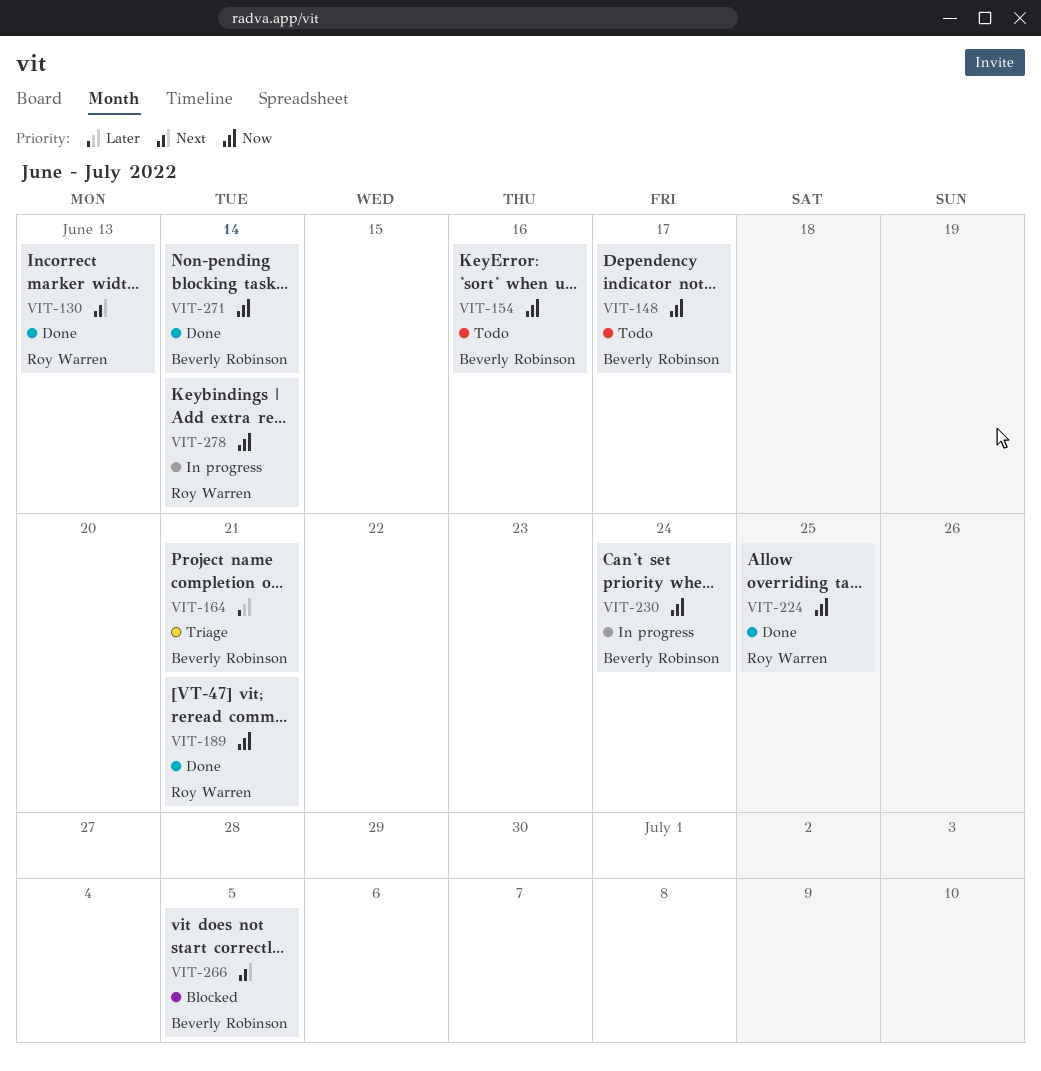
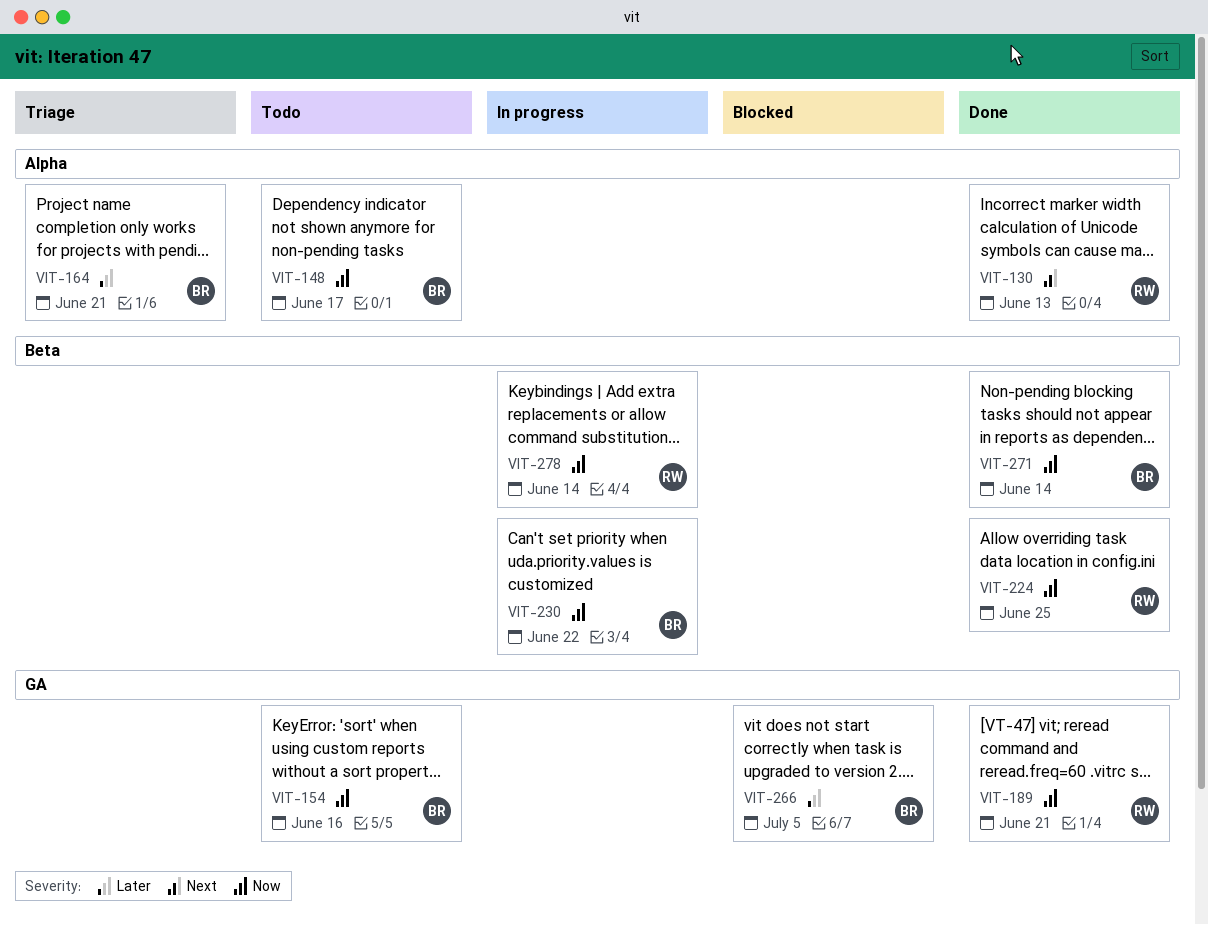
VIT-230, due: Jun 24 -> Jun 22
VIT-266, priority: Next -> Later

